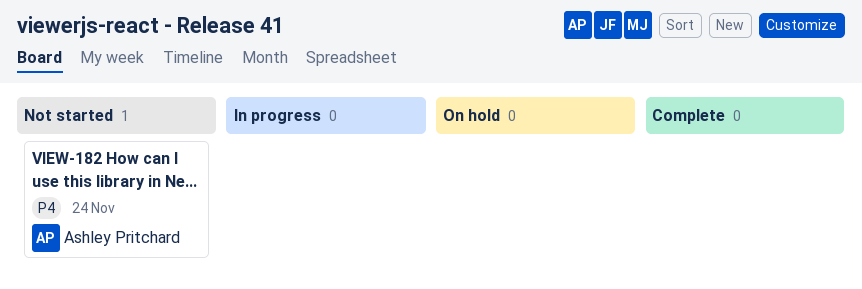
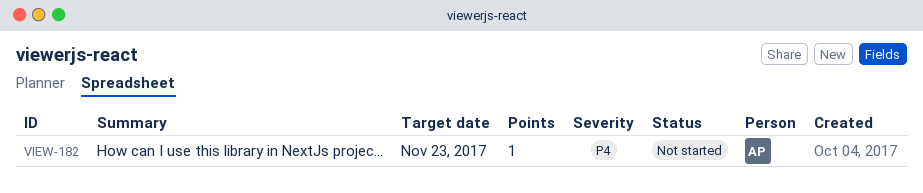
VIEW-182, due: Nov 24 -> Nov 23

